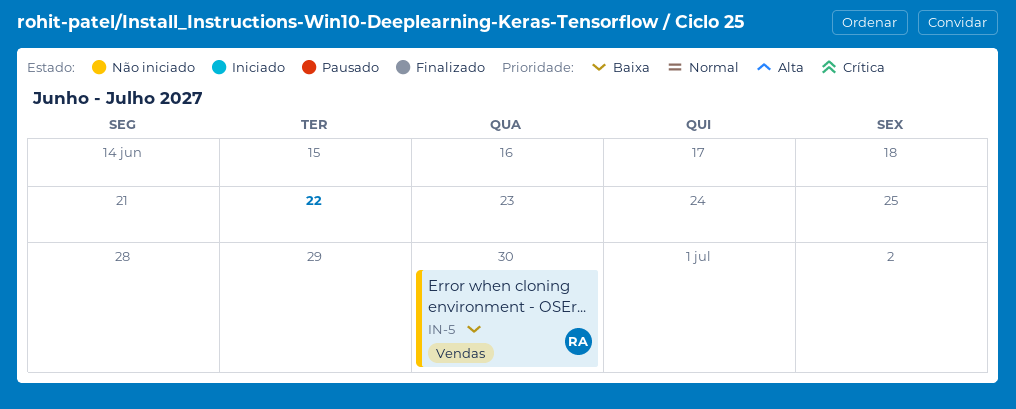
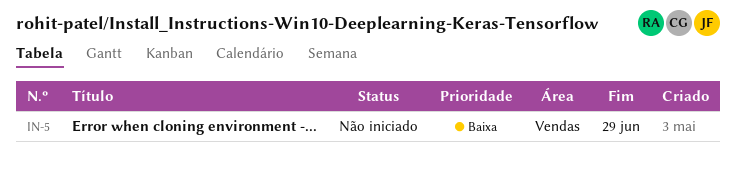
IN-5, due: Jun 30 -> Jun 29

